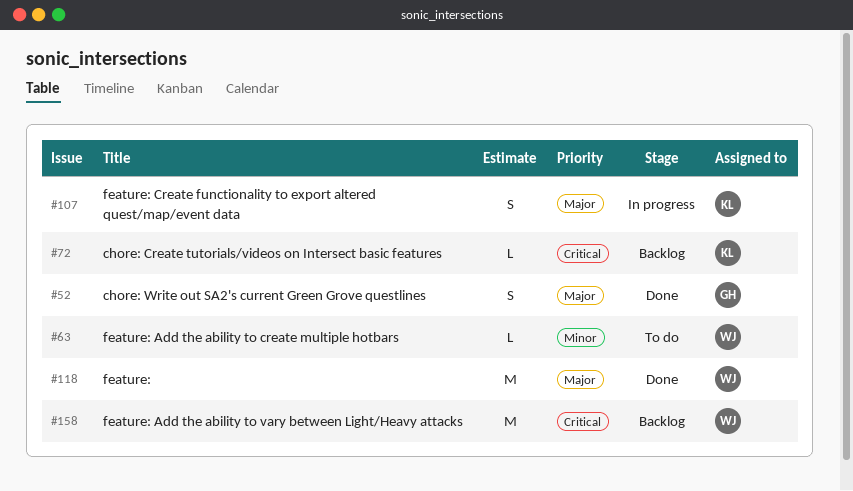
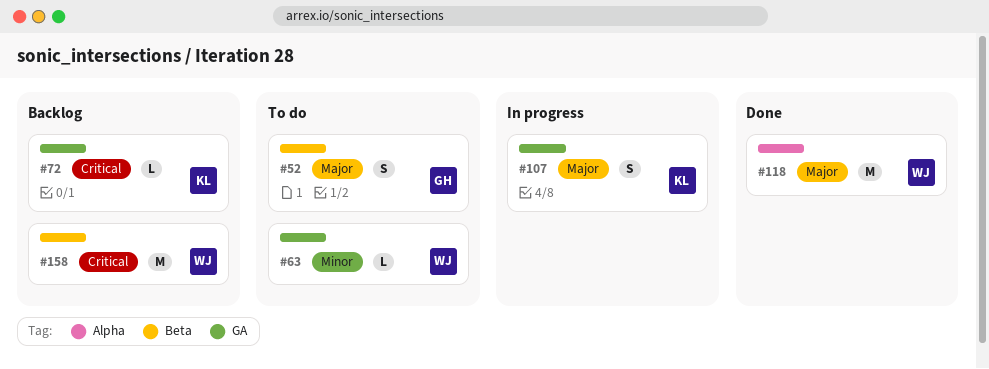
#52, status: Done -> To do

